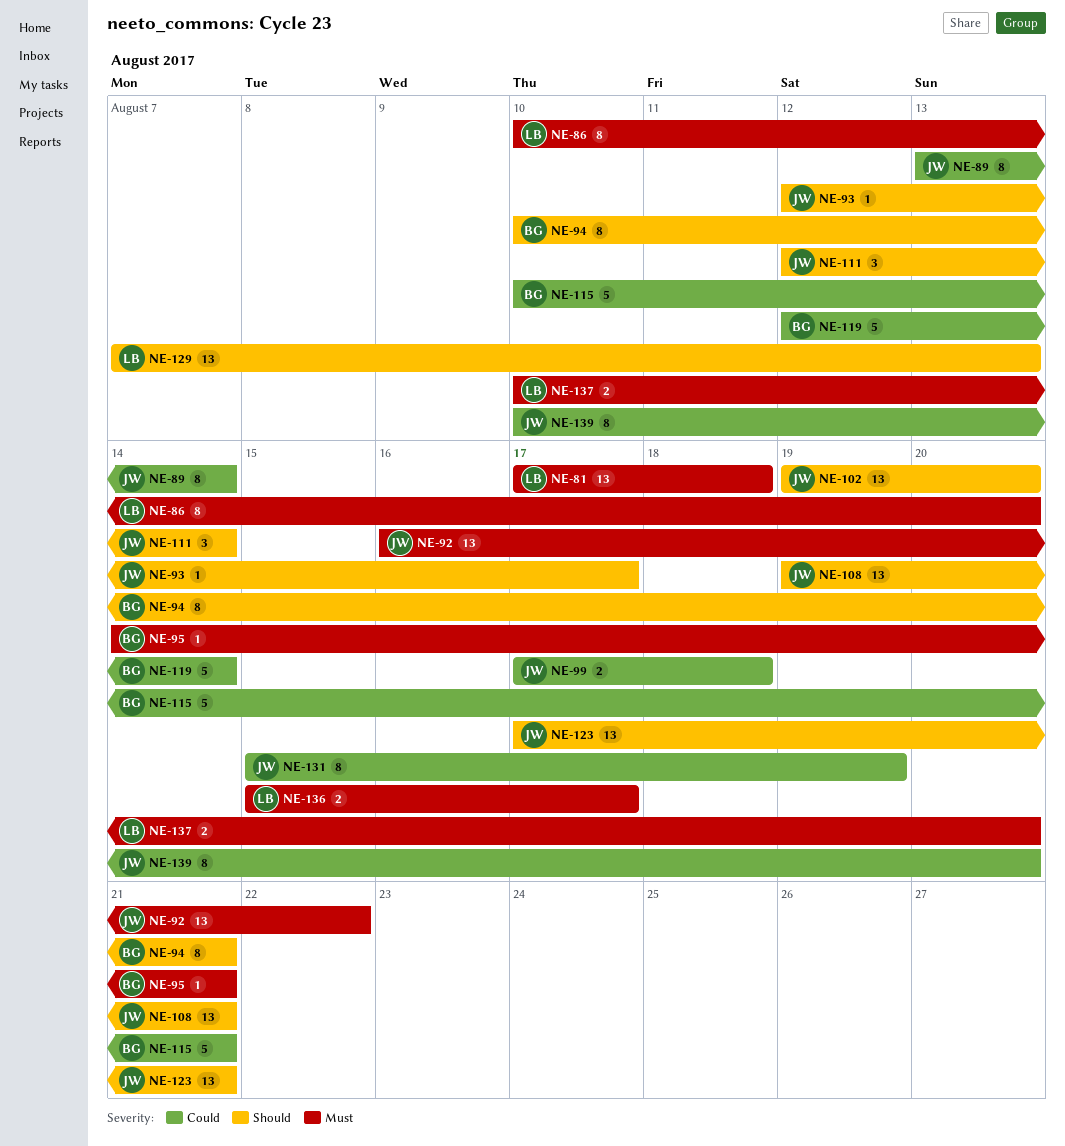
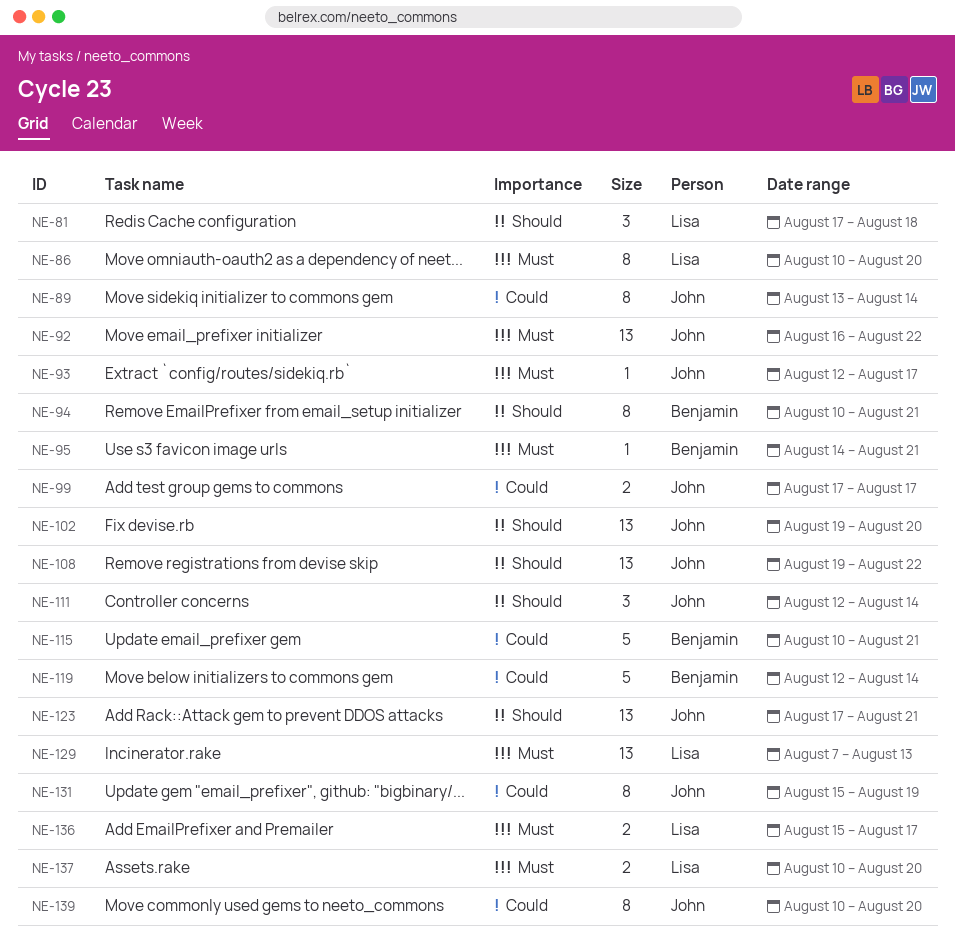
NE-81, priority: Must -> Should
NE-81, estimate: 13 -> 3
NE-93, priority: Should -> Must
NE-99, due: Aug 18 -> Aug 17
NE-108, due: Aug 21 -> Aug 22
NE-129, priority: Should -> Must

